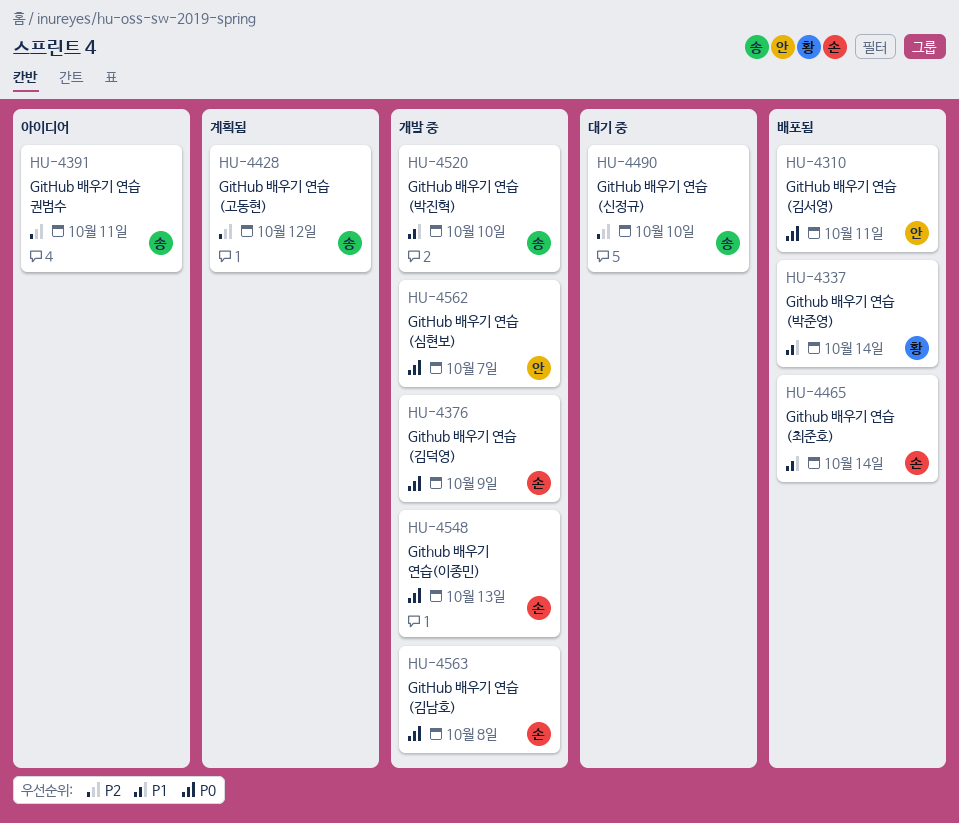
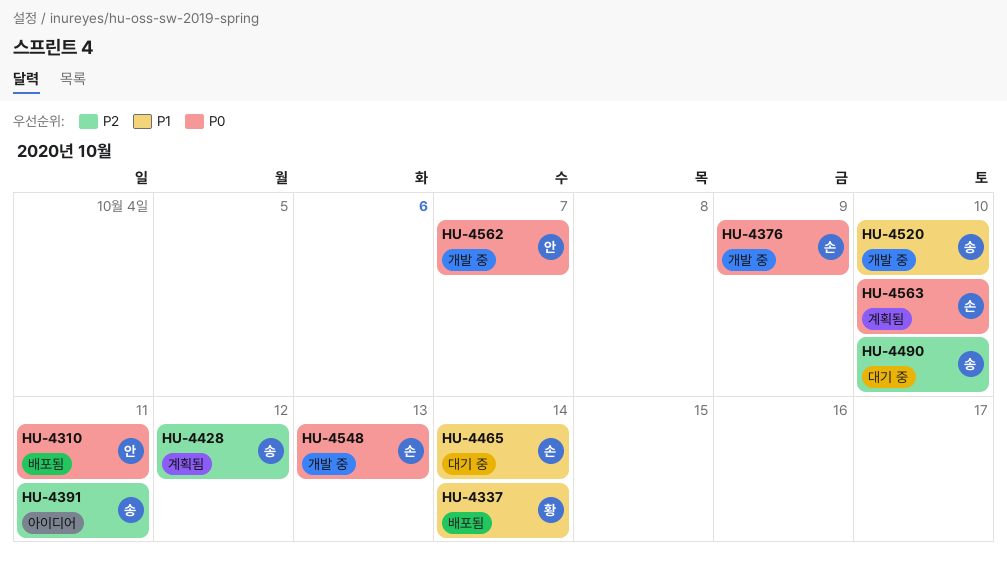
HU-4465, status: 배포됨 -> 대기 중
HU-4563, status: 개발 중 -> 계획됨
HU-4563, due: Oct 8 -> Oct 10

